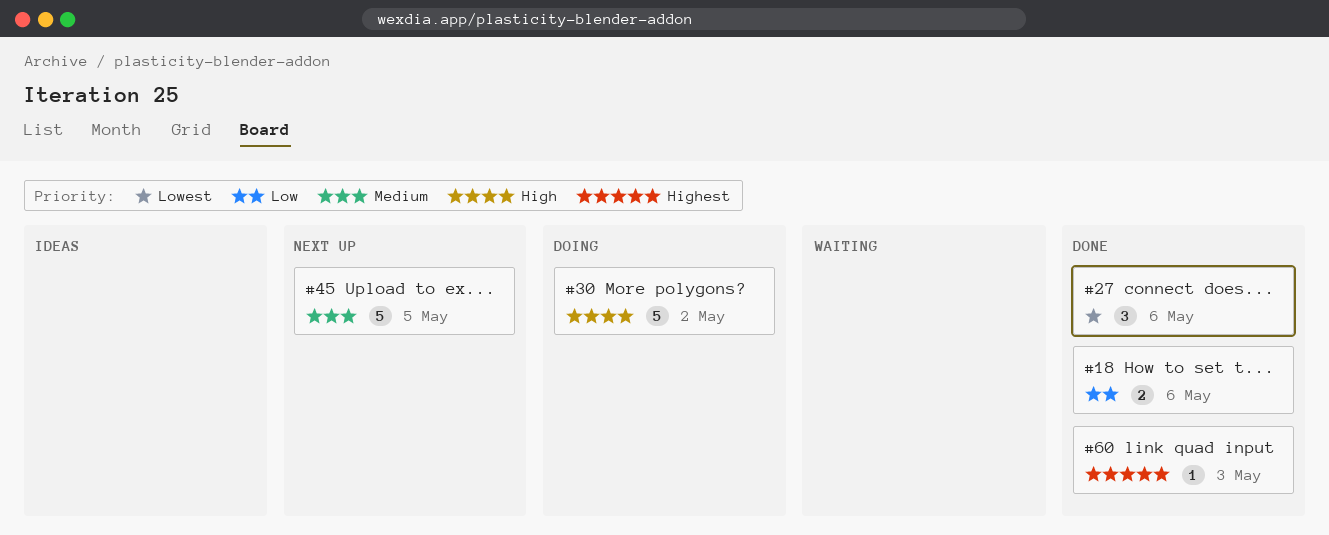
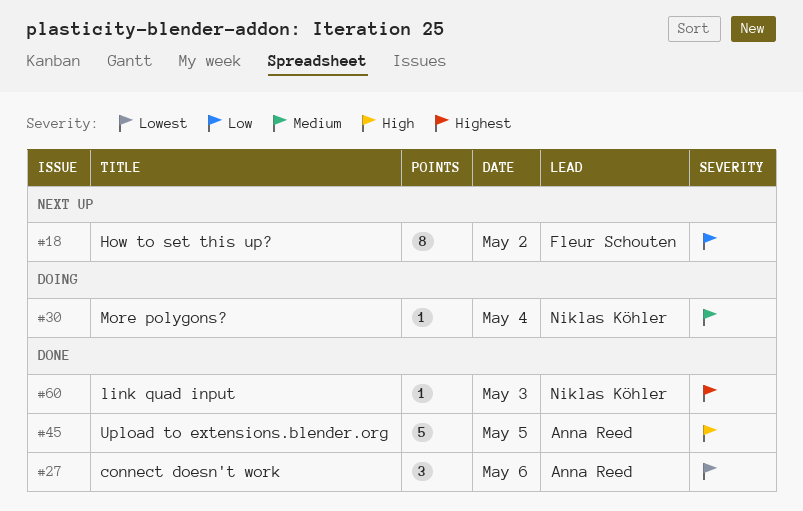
#18, status: Done -> Next up
#18, estimate: 2 -> 8
#18, day: May 6 -> May 2
#30, priority: High -> Medium
#30, estimate: 5 -> 1
#30, day: May 2 -> May 4
#45, status: Next up -> Done
#45, priority: Medium -> High

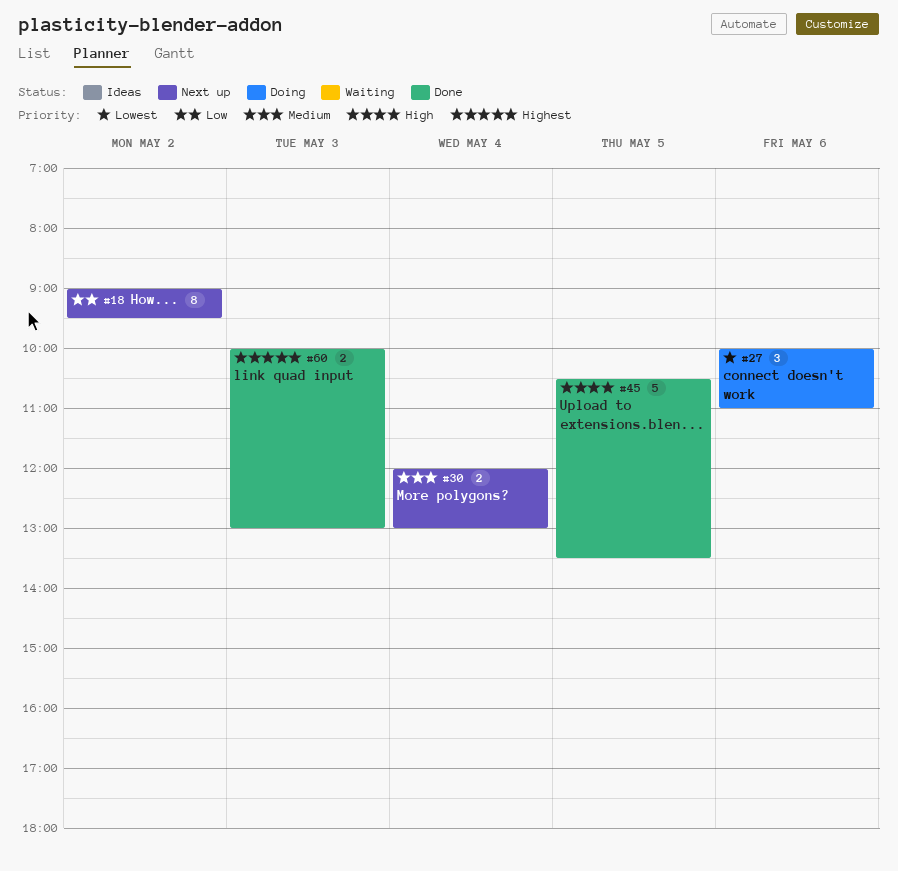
#27, status: Done -> Doing
#30, status: Doing -> Next up
#30, estimate: 1 -> 2
#60, estimate: 1 -> 2

